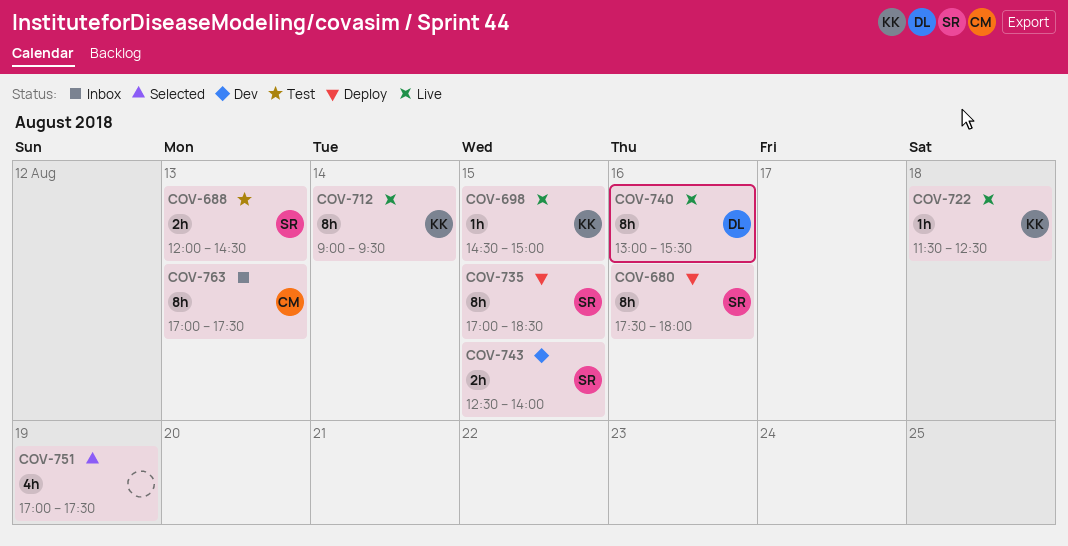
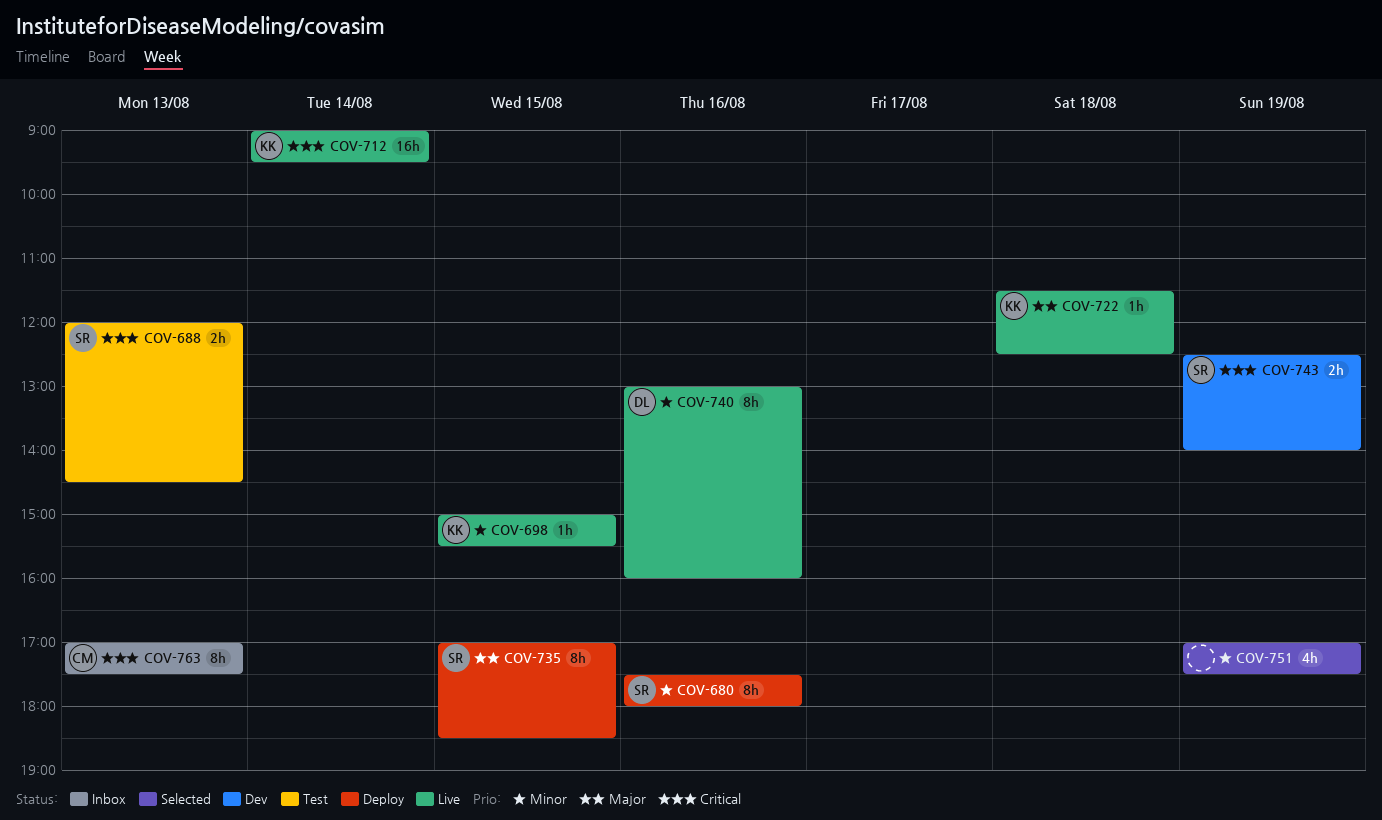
COV-698, begins: 14:30 -> 15:00
COV-698, ends: 15:00 -> 15:30
COV-712, estimate: 8h -> 16h
COV-740, ends: 15:30 -> 16:00
COV-743, day: Aug 15 -> Aug 19

